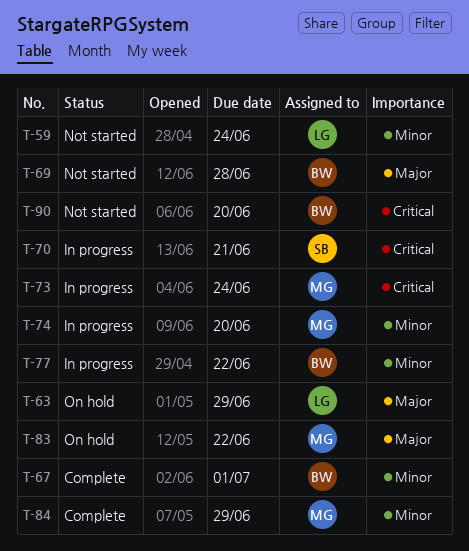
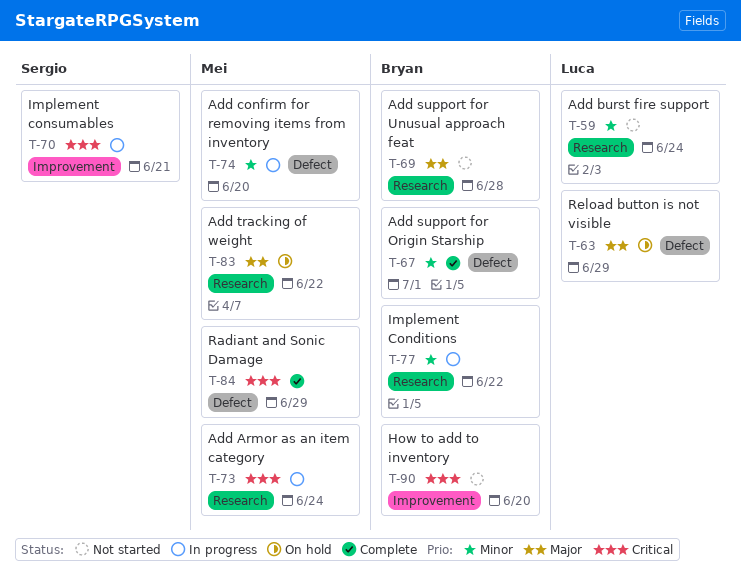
T-84, priority: Minor -> Critical

